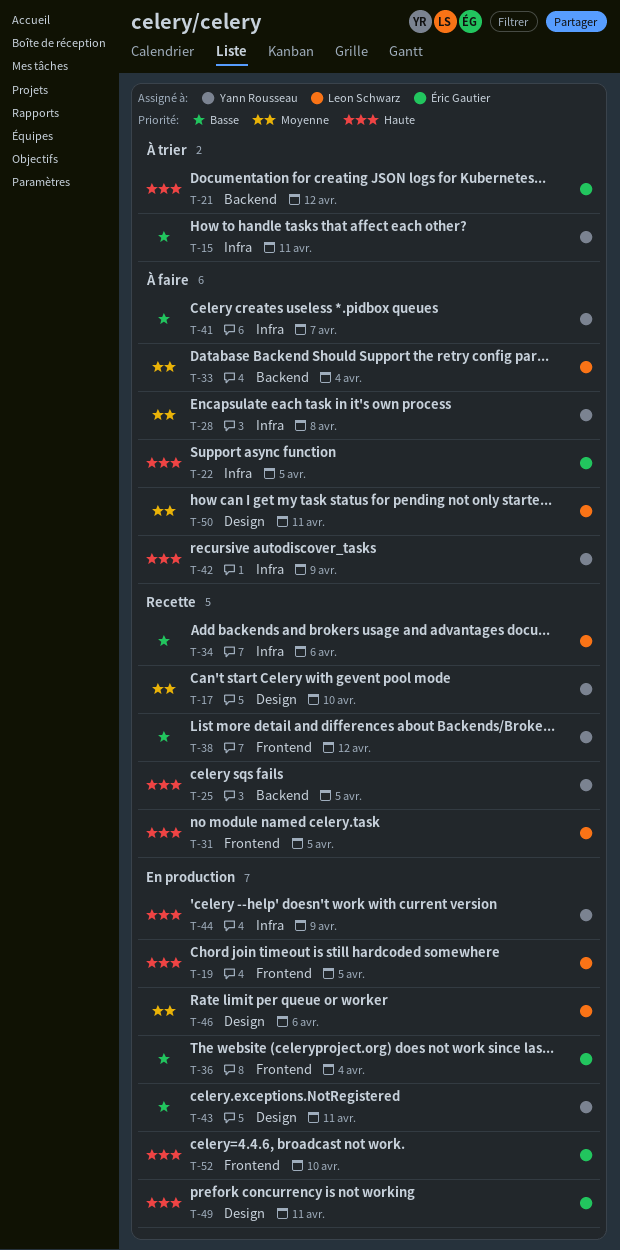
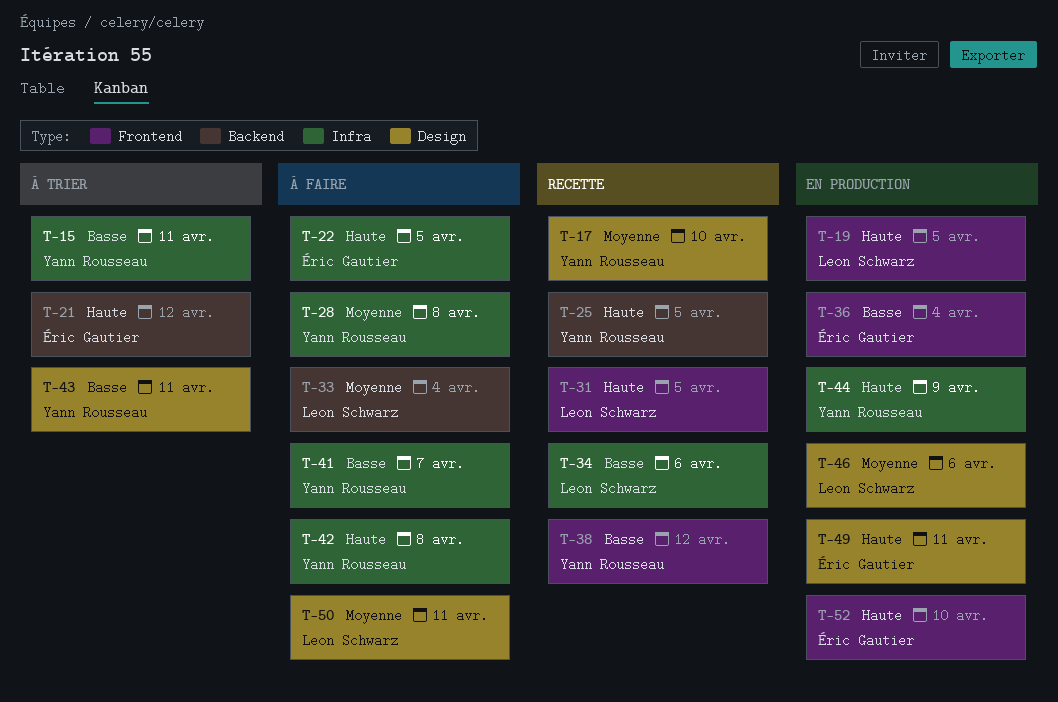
T-42, due: Apr 9 -> Apr 8
T-43, status: En production -> À trier

